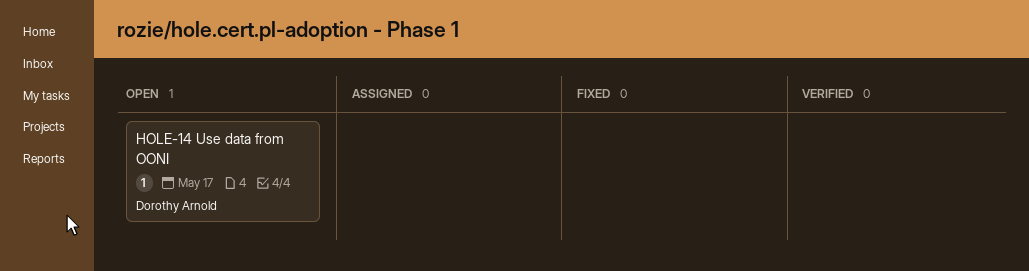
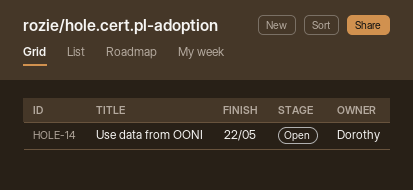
HOLE-14, due: May 17 -> May 22

